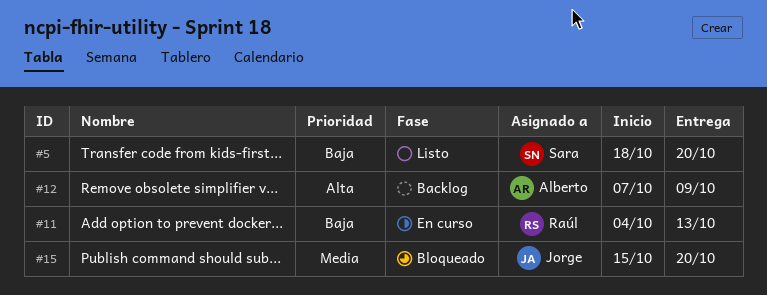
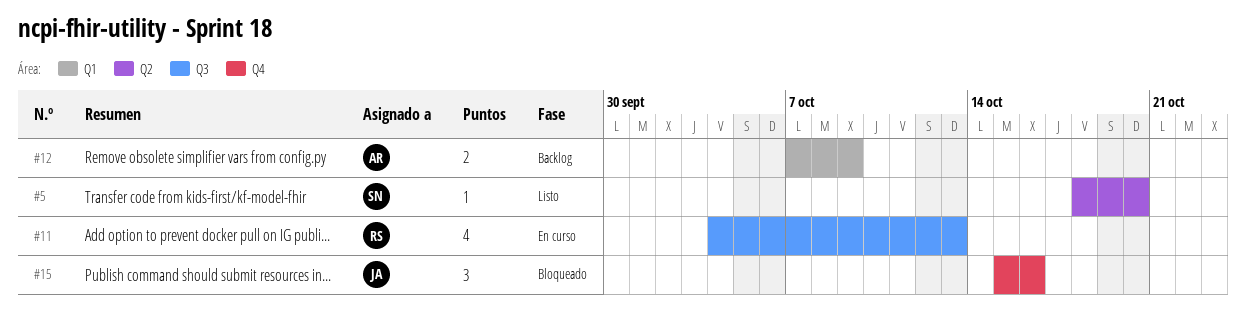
#15, due: Oct 20 -> Oct 16

